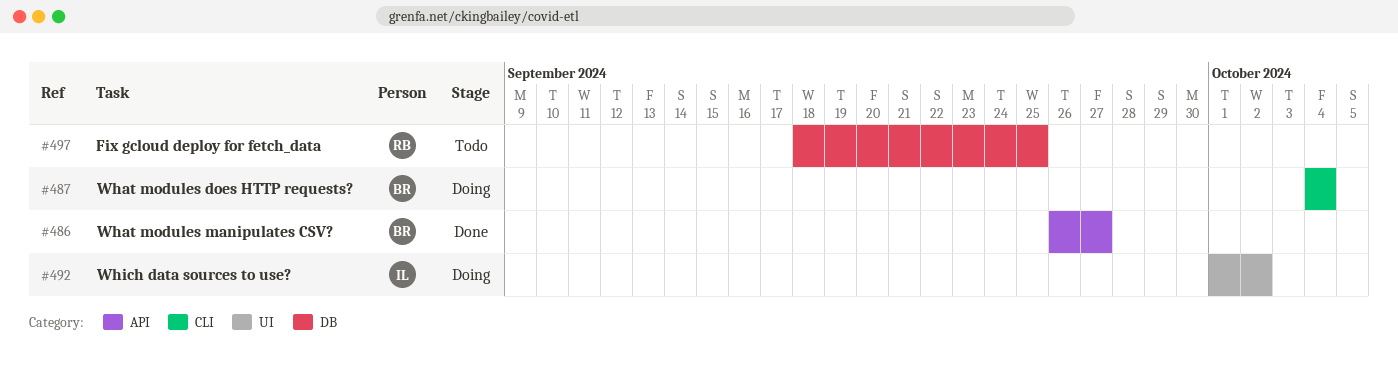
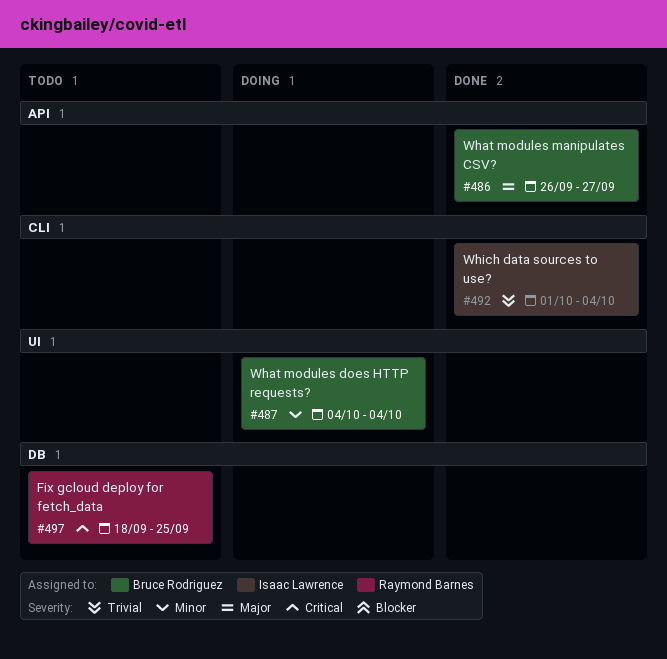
#487, label: CLI -> UI
#492, status: Doing -> Done
#492, label: UI -> CLI
#492, due: Oct 2 -> Oct 4

